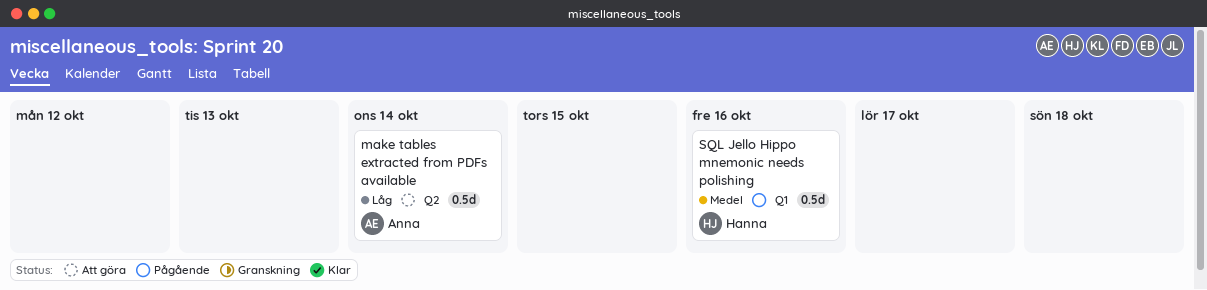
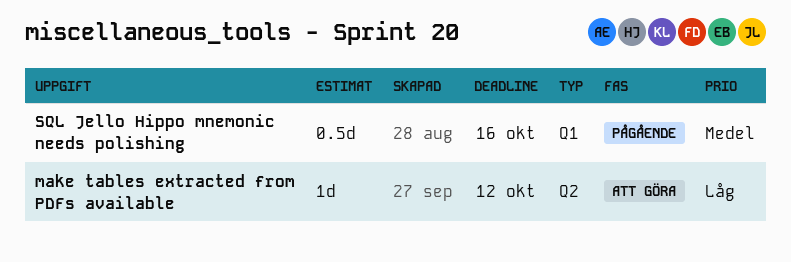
make tables extracted from PDFs available, estimate: 0.5d -> 1d
make tables extracted from PDFs available, due: Oct 14 -> Oct 12

